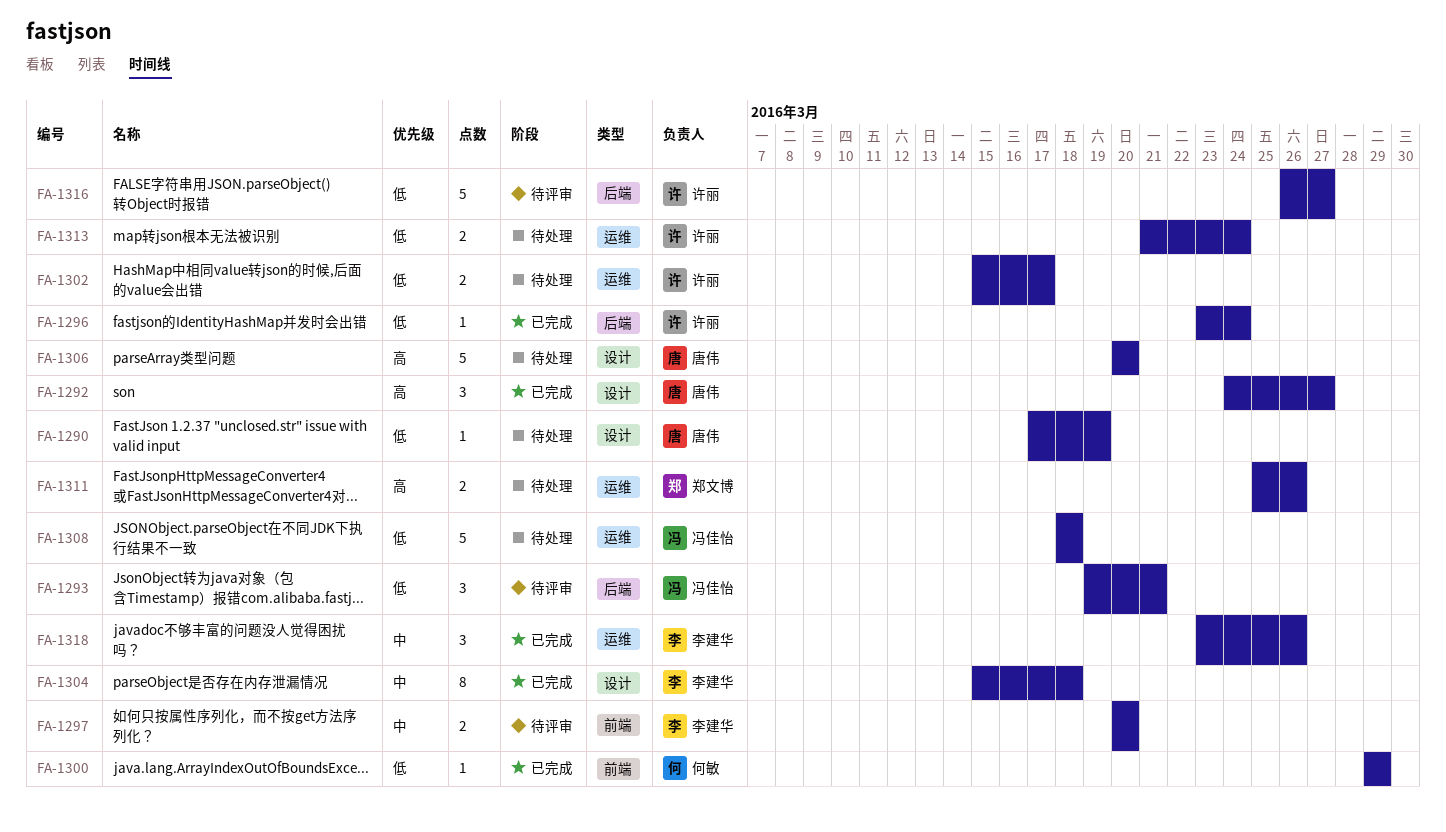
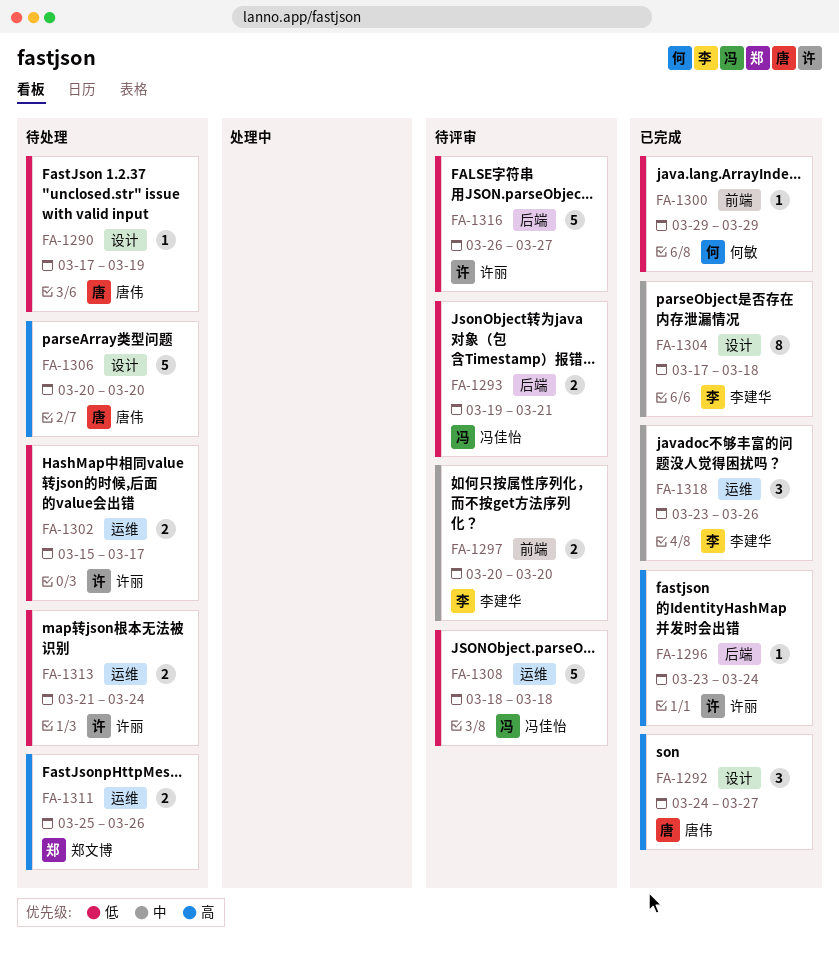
FA-1293, estimate: 3 -> 2
FA-1296, priority: 低 -> 高
FA-1304, start: Mar 15 -> Mar 17
FA-1308, status: 待处理 -> 待评审

